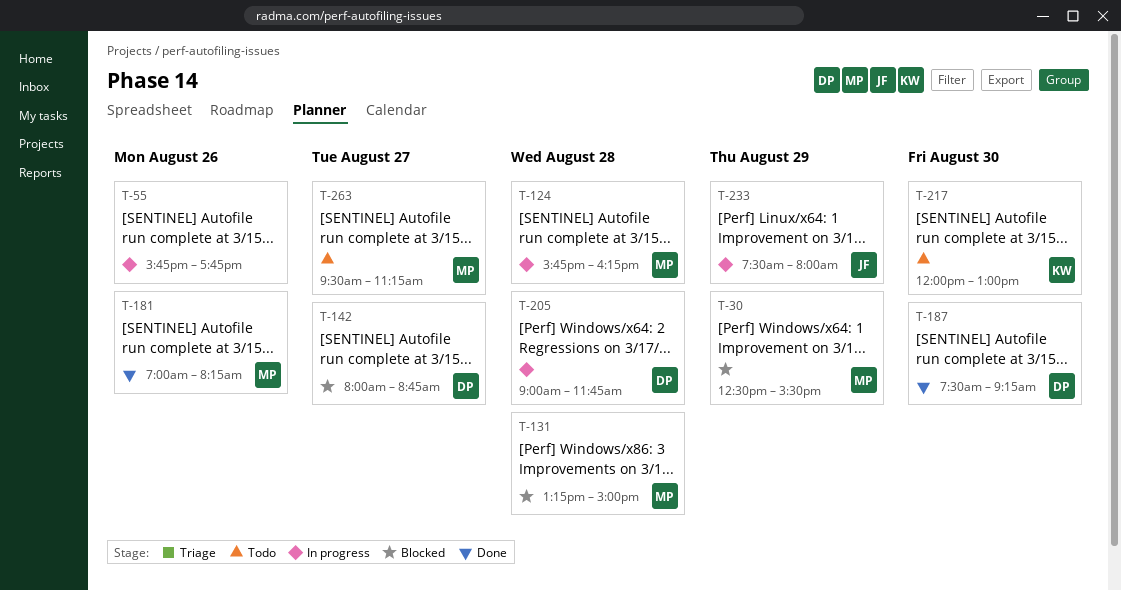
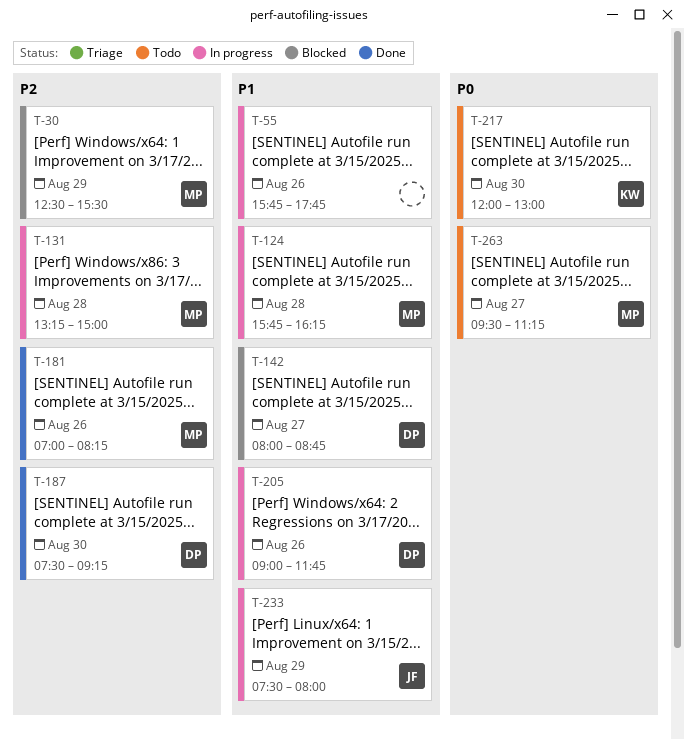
T-131, status: Blocked -> In progress
T-205, day: Aug 28 -> Aug 26

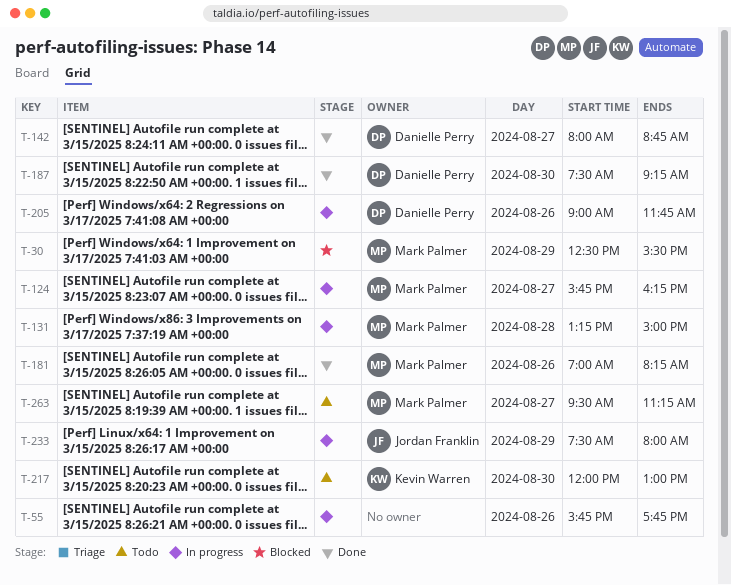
T-124, day: Aug 28 -> Aug 27
T-142, status: Blocked -> Done

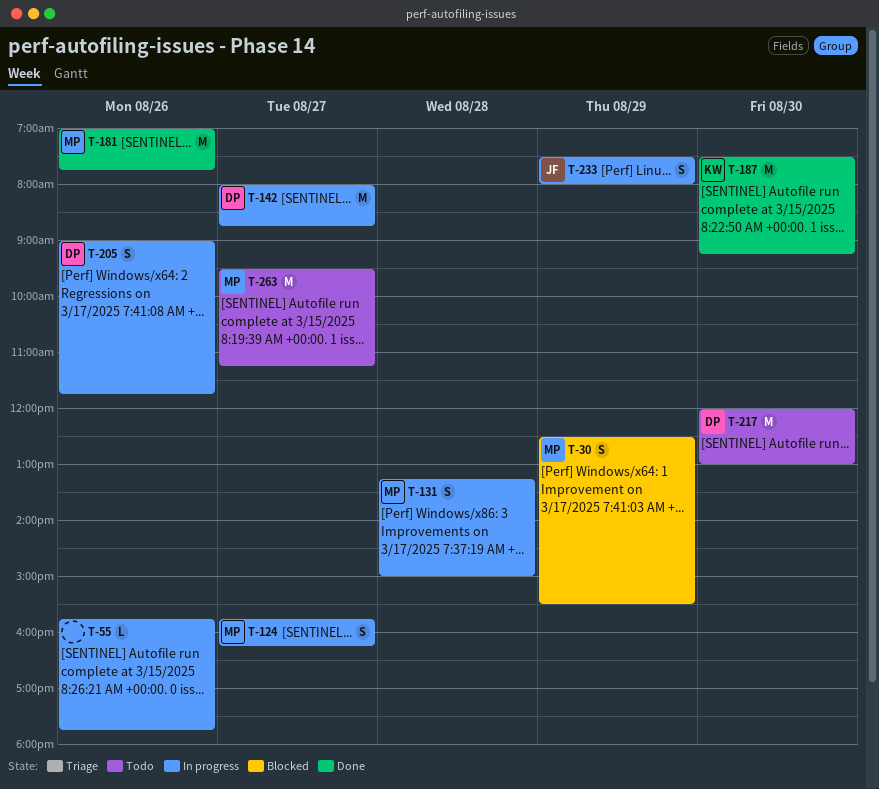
T-142, status: Done -> In progress
T-181, ends: 08:15 -> 07:45
T-187, owner: Danielle Perry -> Kevin Warren
T-217, owner: Kevin Warren -> Danielle Perry

